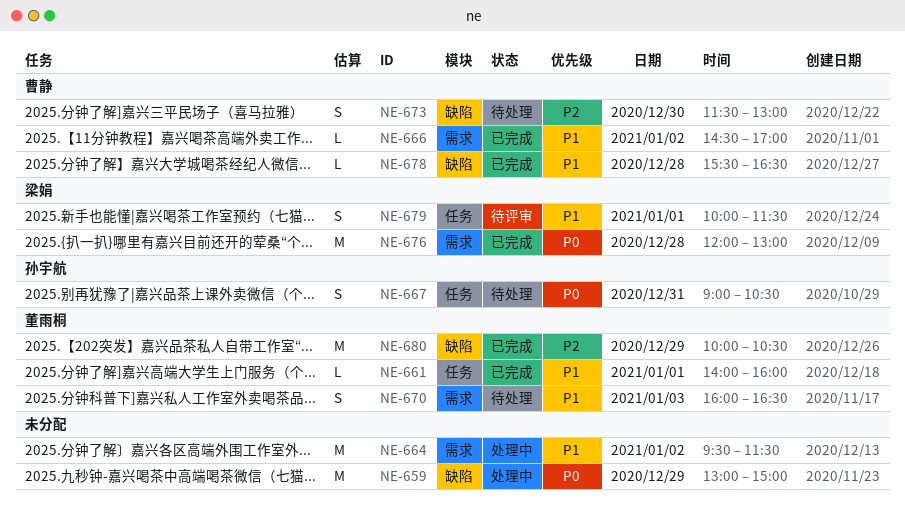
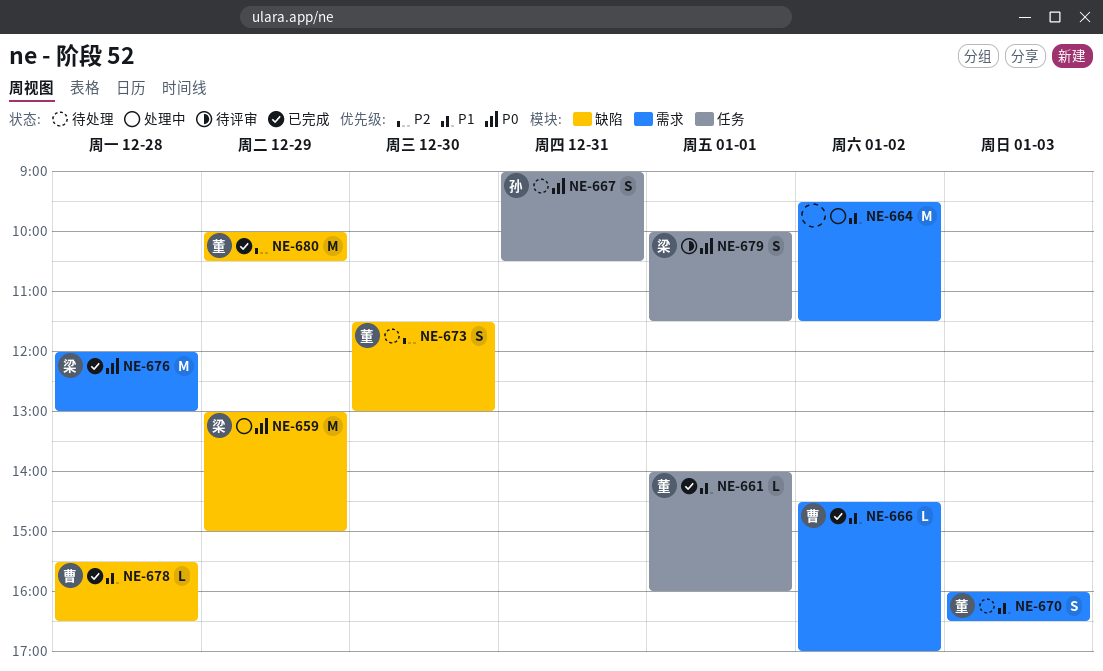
NE-659, owner: none -> 梁娟
NE-673, owner: 曹静 -> 董雨桐
NE-679, priority: P1 -> P0

